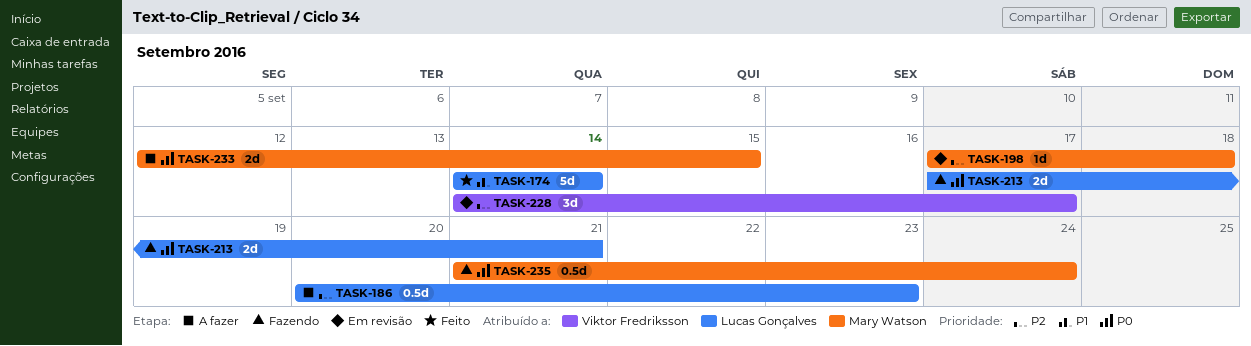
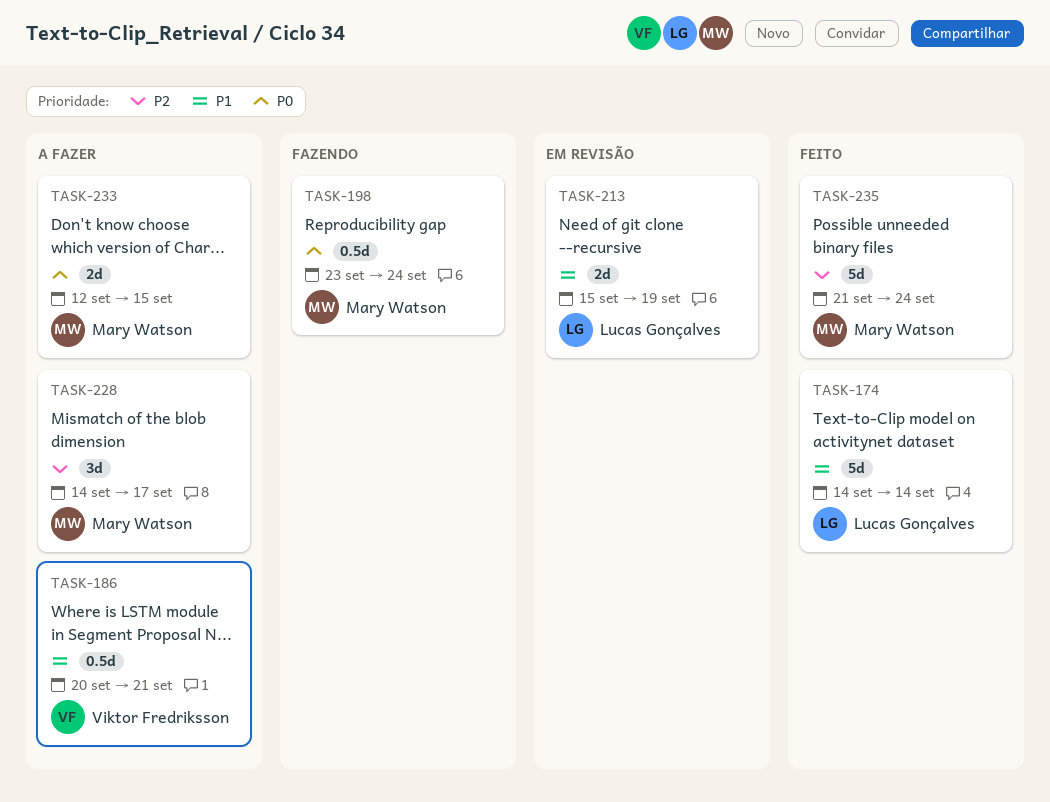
TASK-186, owner: Lucas Gonçalves -> Viktor Fredriksson
TASK-186, priority: P2 -> P1
TASK-186, due: Sep 23 -> Sep 21
TASK-198, status: Em revisão -> Fazendo
TASK-198, priority: P2 -> P0
TASK-198, estimate: 1d -> 0.5d
TASK-198, start: Sep 17 -> Sep 23
TASK-198, due: Sep 18 -> Sep 24
TASK-213, status: Fazendo -> Em revisão
TASK-213, priority: P0 -> P1
TASK-213, start: Sep 17 -> Sep 15
TASK-213, due: Sep 21 -> Sep 19
TASK-228, status: Em revisão -> A fazer
TASK-228, owner: Viktor Fredriksson -> Mary Watson
TASK-235, status: Fazendo -> Feito
TASK-235, priority: P0 -> P2
TASK-235, estimate: 0.5d -> 5d

